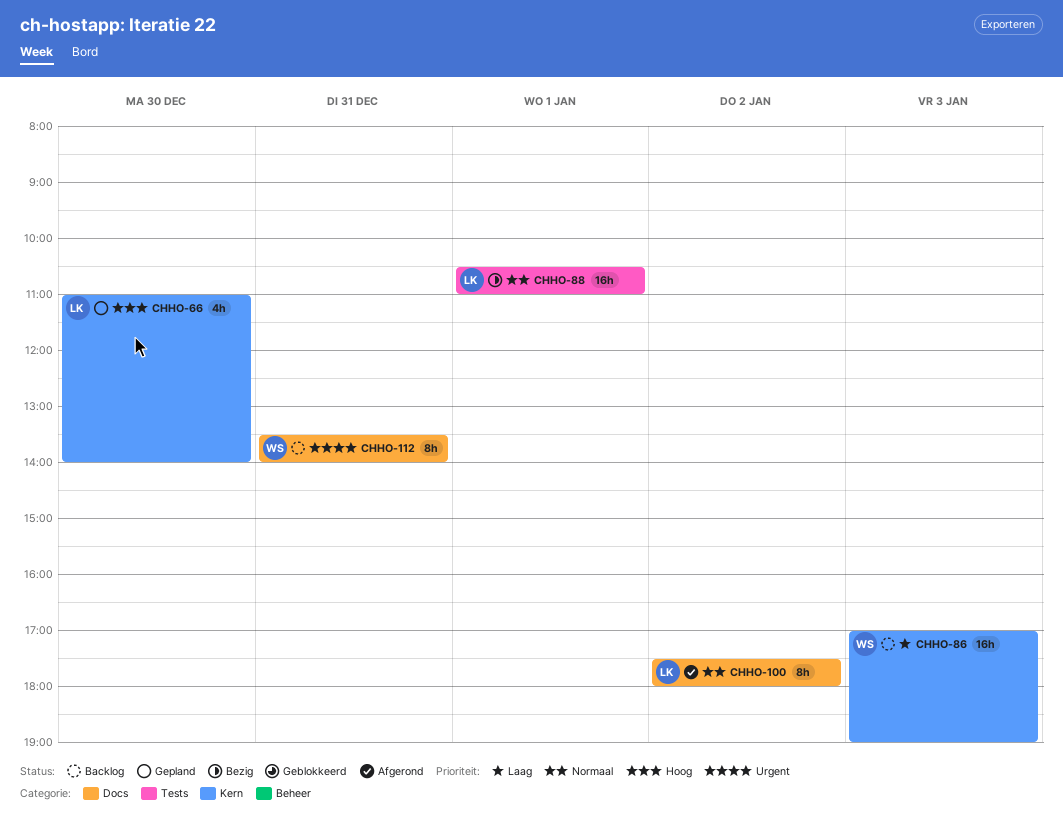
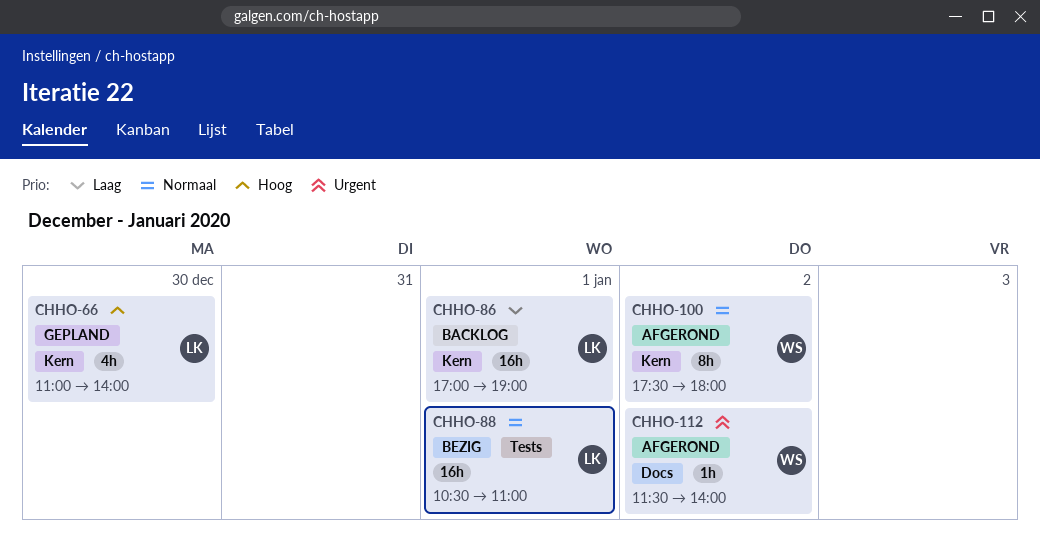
CHHO-86, owner: WS -> LK
CHHO-86, day: Jan 3 -> Jan 1
CHHO-100, owner: LK -> WS
CHHO-100, label: Docs -> Kern
CHHO-112, status: Backlog -> Afgerond
CHHO-112, estimate: 8h -> 1h
CHHO-112, day: Dec 31 -> Jan 2
CHHO-112, begins: 13:30 -> 11:30

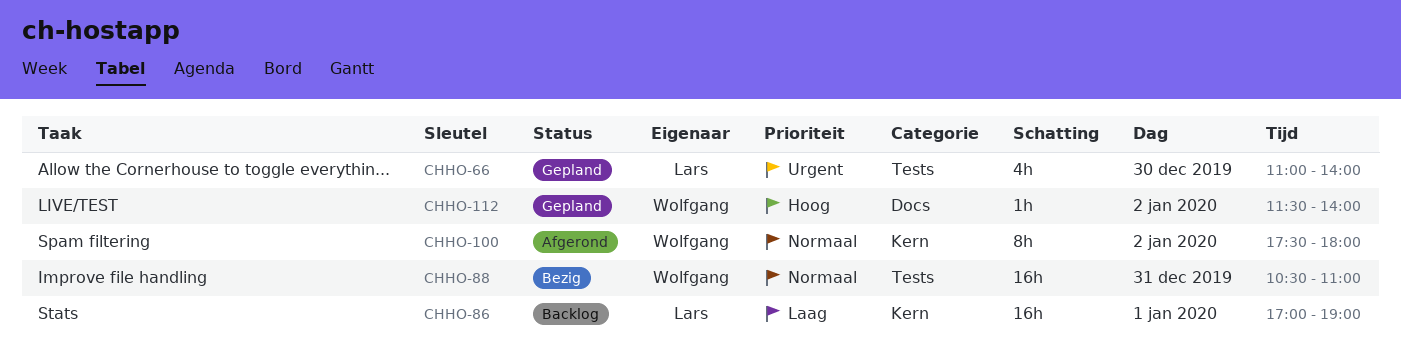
CHHO-66, priority: Hoog -> Urgent
CHHO-66, label: Kern -> Tests
CHHO-88, owner: Lars -> Wolfgang
CHHO-88, day: Jan 1 -> Dec 31
CHHO-112, status: Afgerond -> Gepland
CHHO-112, priority: Urgent -> Hoog

